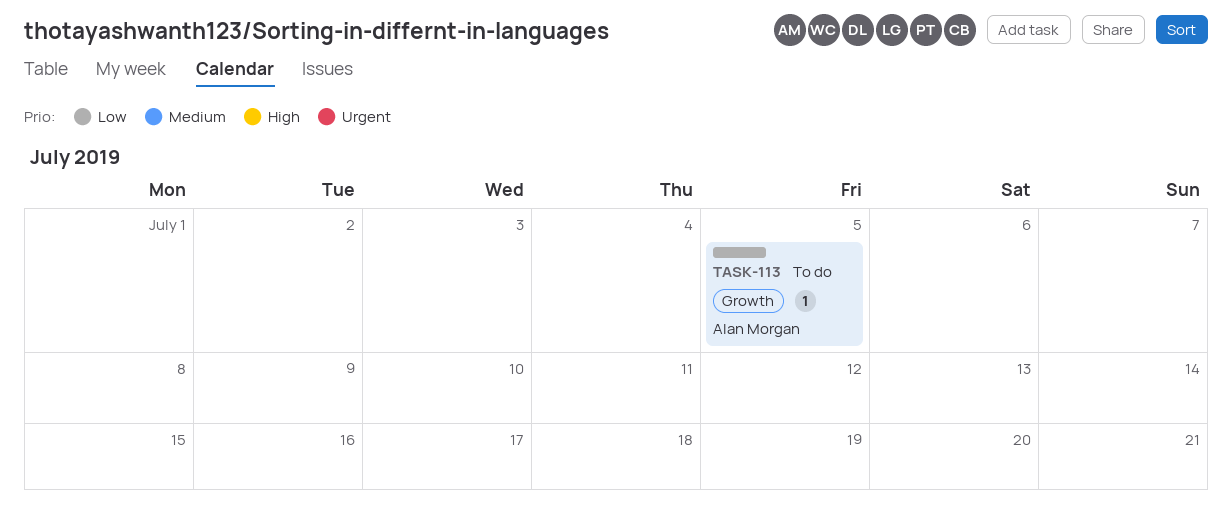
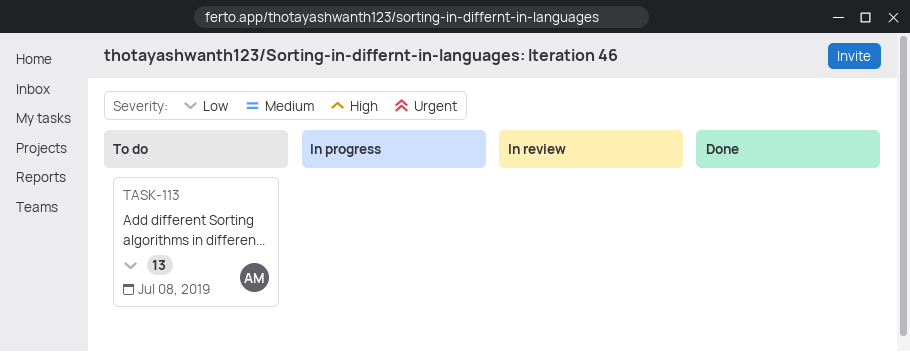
TASK-113, estimate: 1 -> 13
TASK-113, due: Jul 5 -> Jul 8

